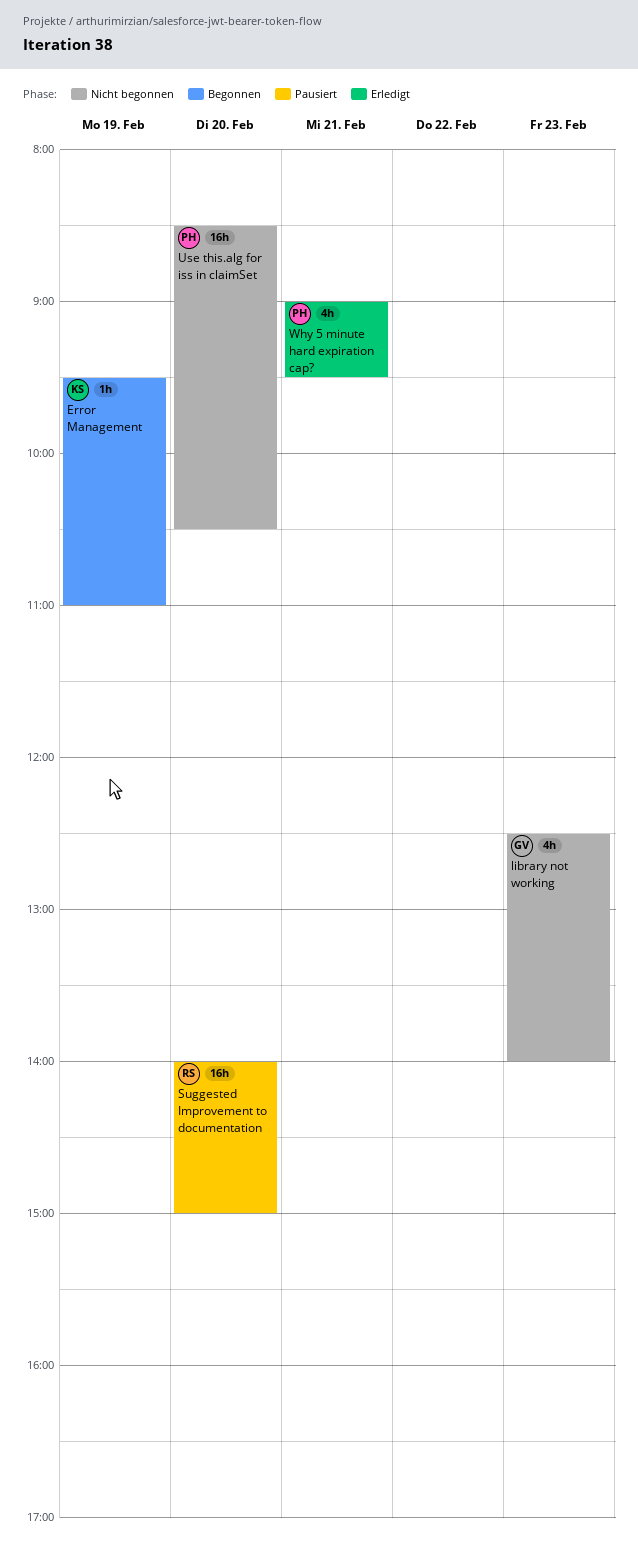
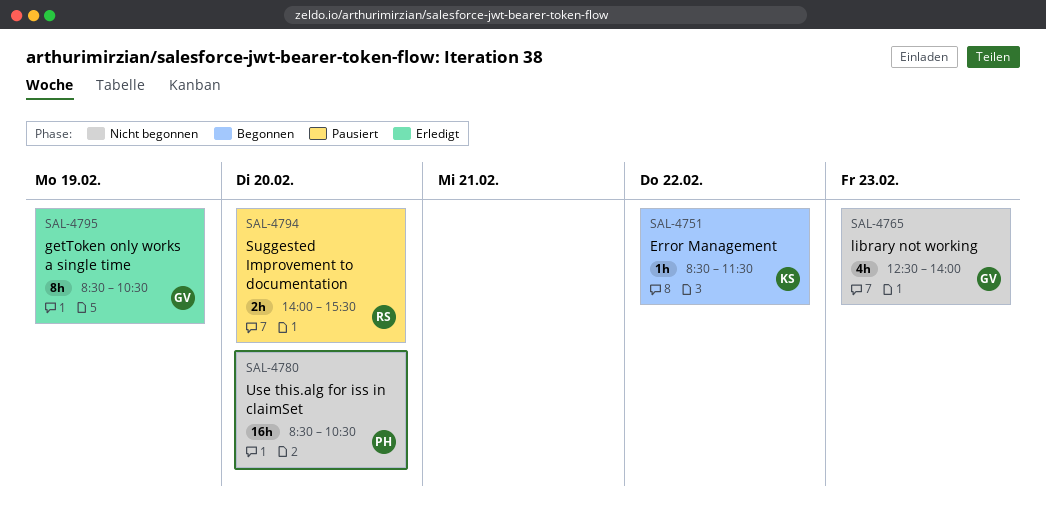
Error Management, day: Feb 19 -> Feb 22
Error Management, begins: 09:30 -> 08:30
Error Management, ends: 11:00 -> 11:30
getToken only works a single time: none -> present
Suggested Improvement to documentation, estimate: 16h -> 2h
Suggested Improvement to documentation, ends: 15:00 -> 15:30
Why 5 minute hard expiration cap?: present -> none

